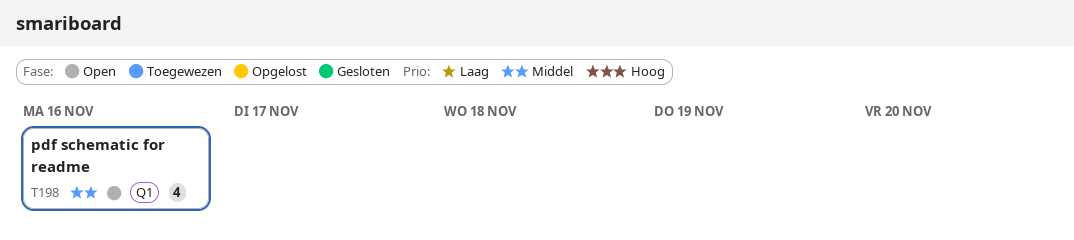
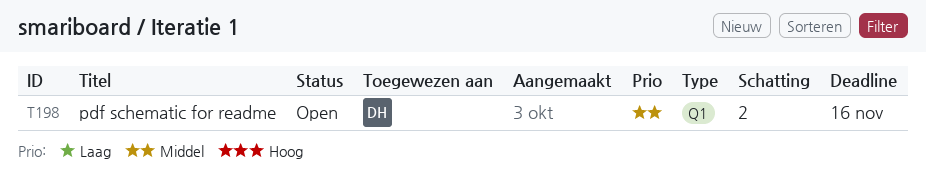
T198, estimate: 4 -> 2

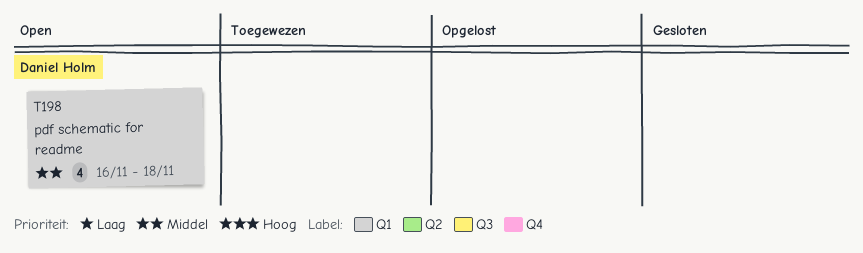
T198, estimate: 2 -> 4
T198, due: Nov 16 -> Nov 18

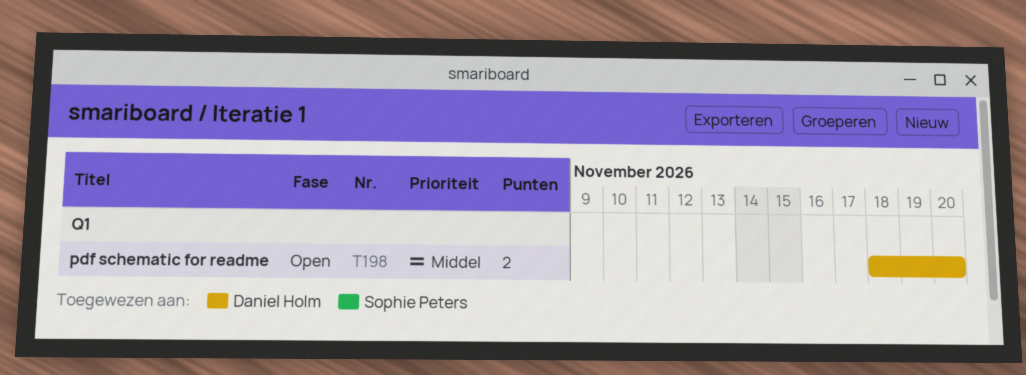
T198, estimate: 4 -> 2
T198, start: Nov 16 -> Nov 18
T198, due: Nov 18 -> Nov 20

